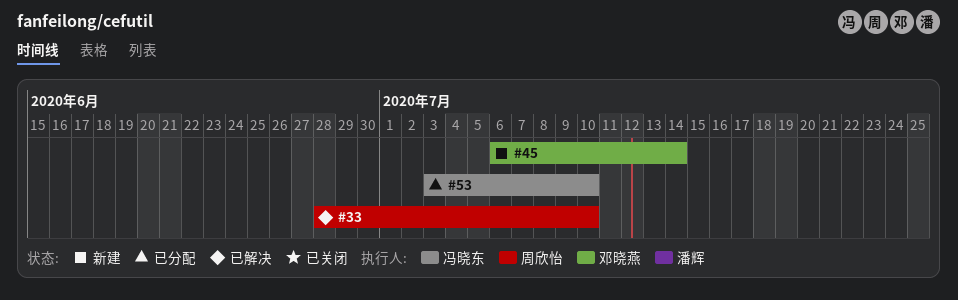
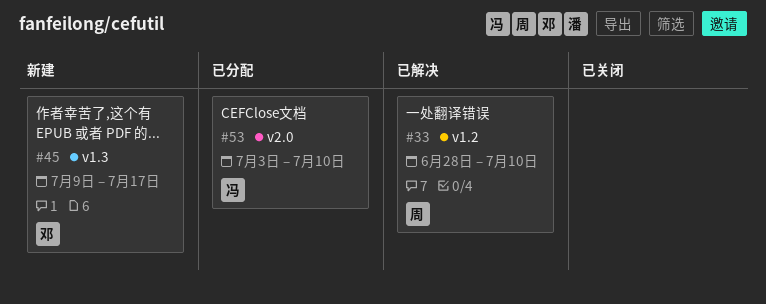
#45, start: Jul 6 -> Jul 9
#45, due: Jul 14 -> Jul 17

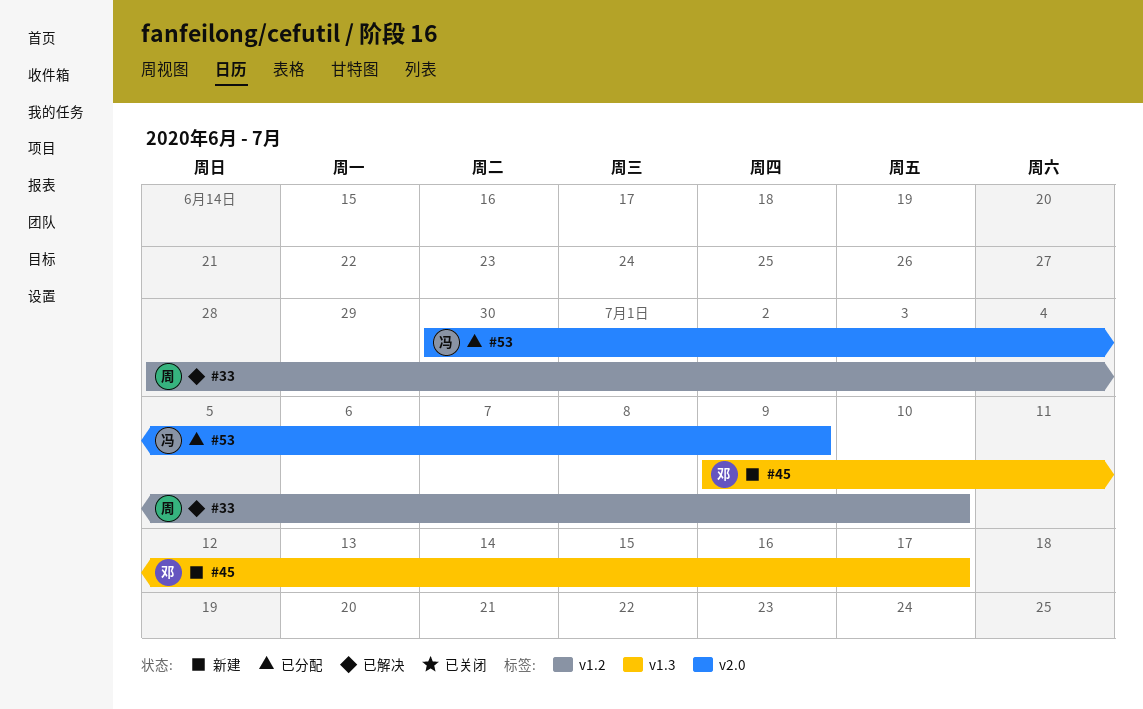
#53, start: Jul 3 -> Jun 30
#53, due: Jul 10 -> Jul 9

